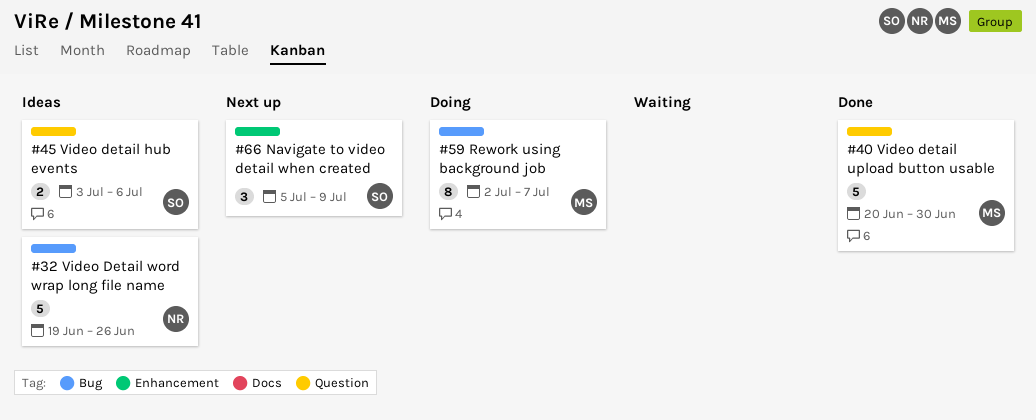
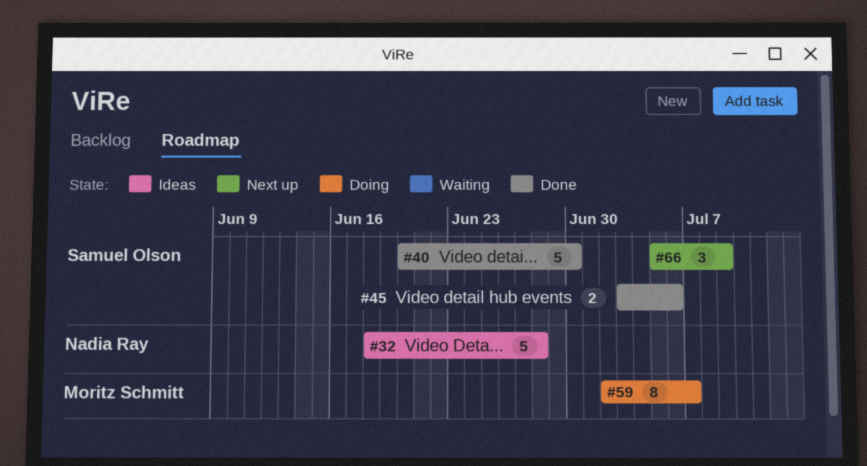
#32, start: Jun 19 -> Jun 18
#32, due: Jun 26 -> Jun 28
#40, owner: Moritz Schmitt -> Samuel Olson
#45, status: Ideas -> Done

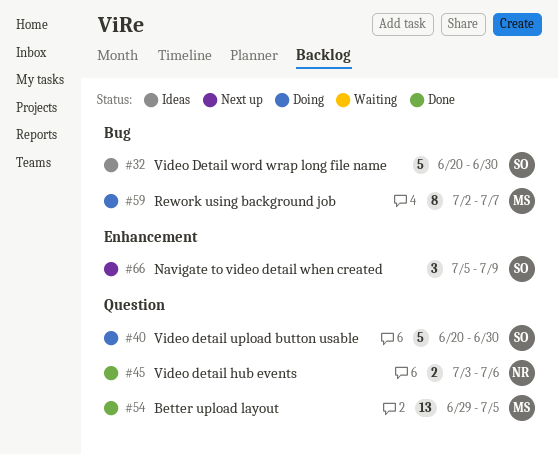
#32, owner: Nadia Ray -> Samuel Olson
#32, start: Jun 18 -> Jun 20
#32, due: Jun 28 -> Jun 30
#40, status: Done -> Doing
#45, owner: Samuel Olson -> Nadia Ray
#54: none -> present

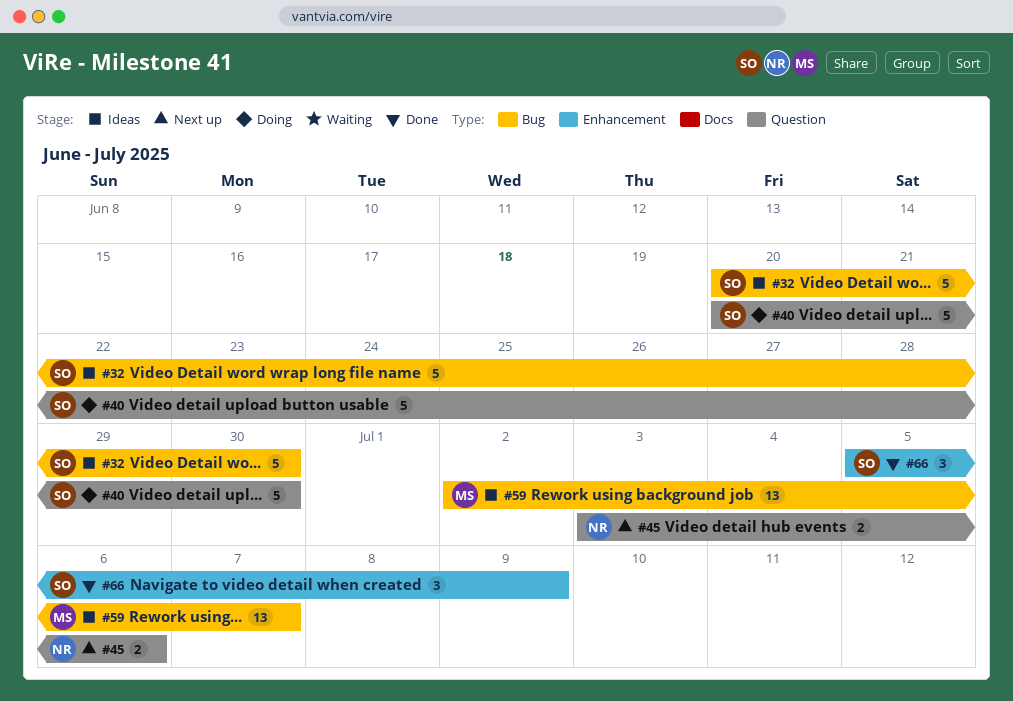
#45, status: Done -> Next up
#54: present -> none
#59, status: Doing -> Ideas
#59, estimate: 8 -> 13
#66, status: Next up -> Done

